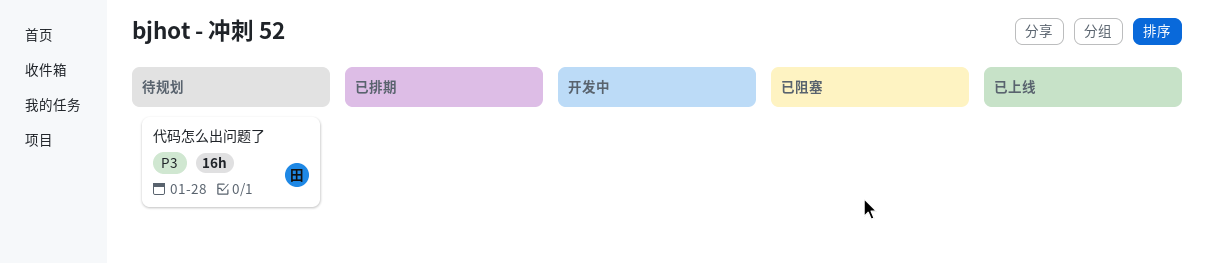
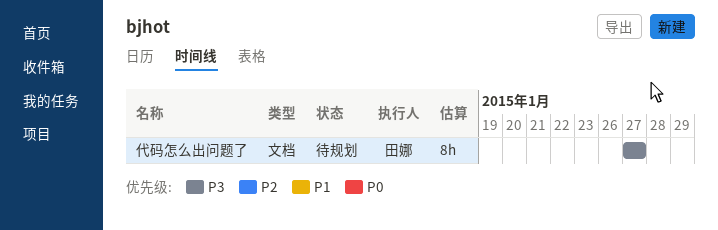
代码怎么出问题了, estimate: 16h -> 8h
代码怎么出问题了, due: Jan 28 -> Jan 27

